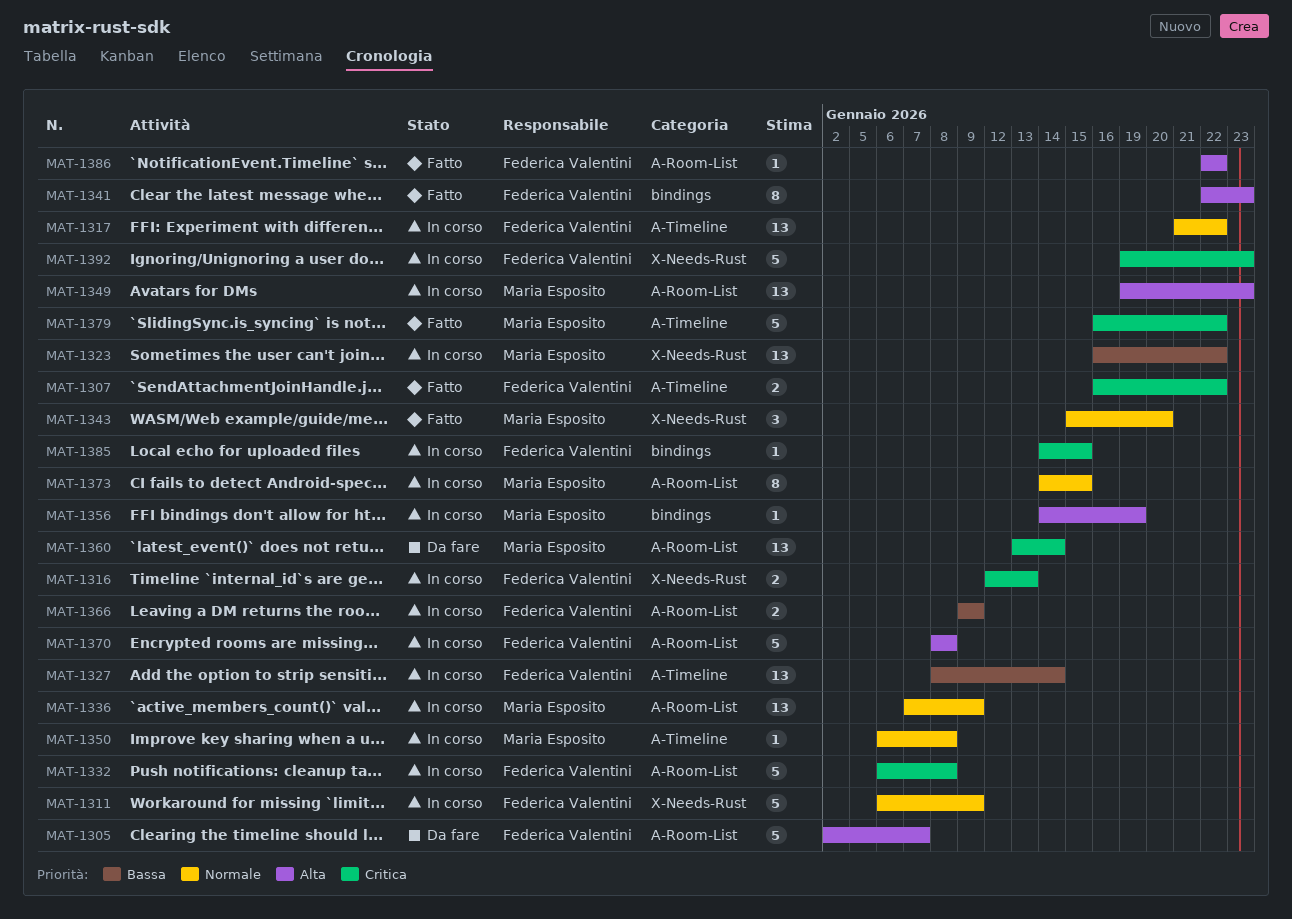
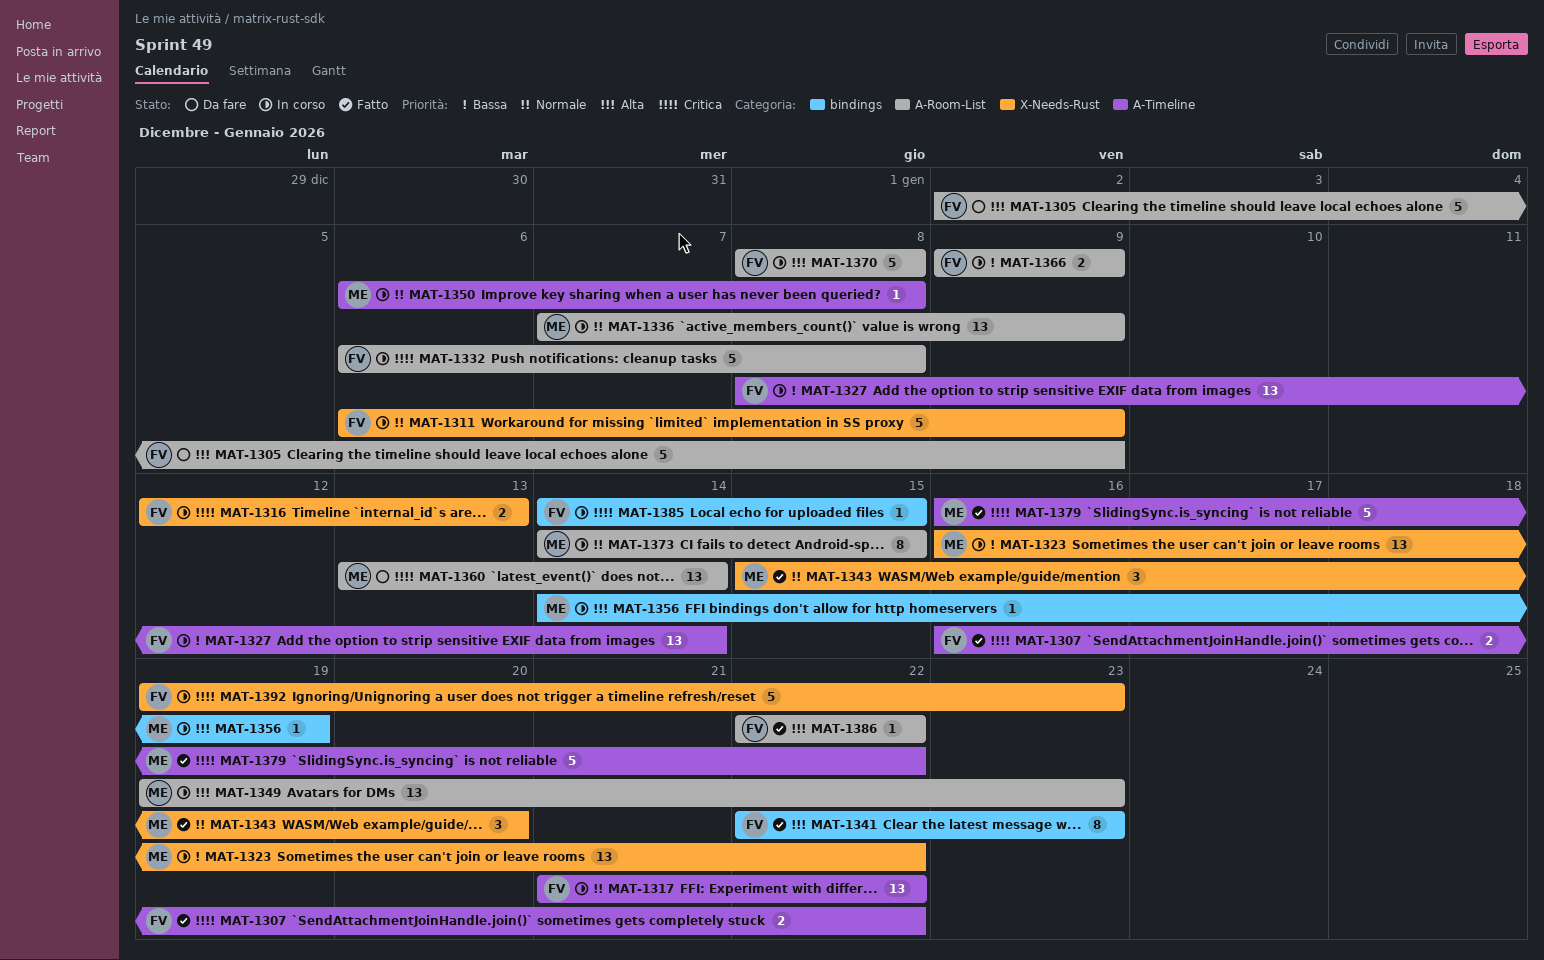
MAT-1305, due: Jan 7 -> Jan 9

